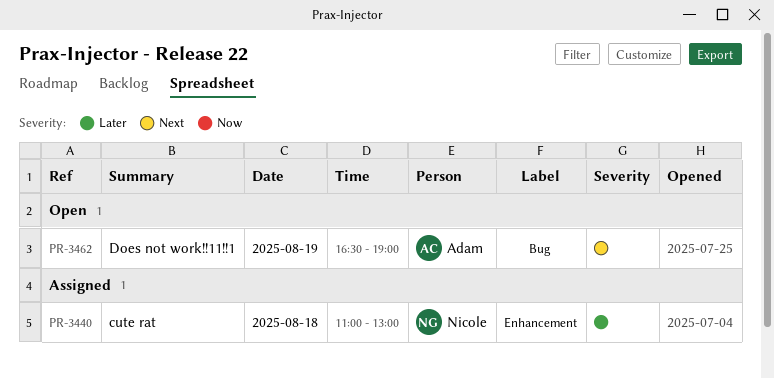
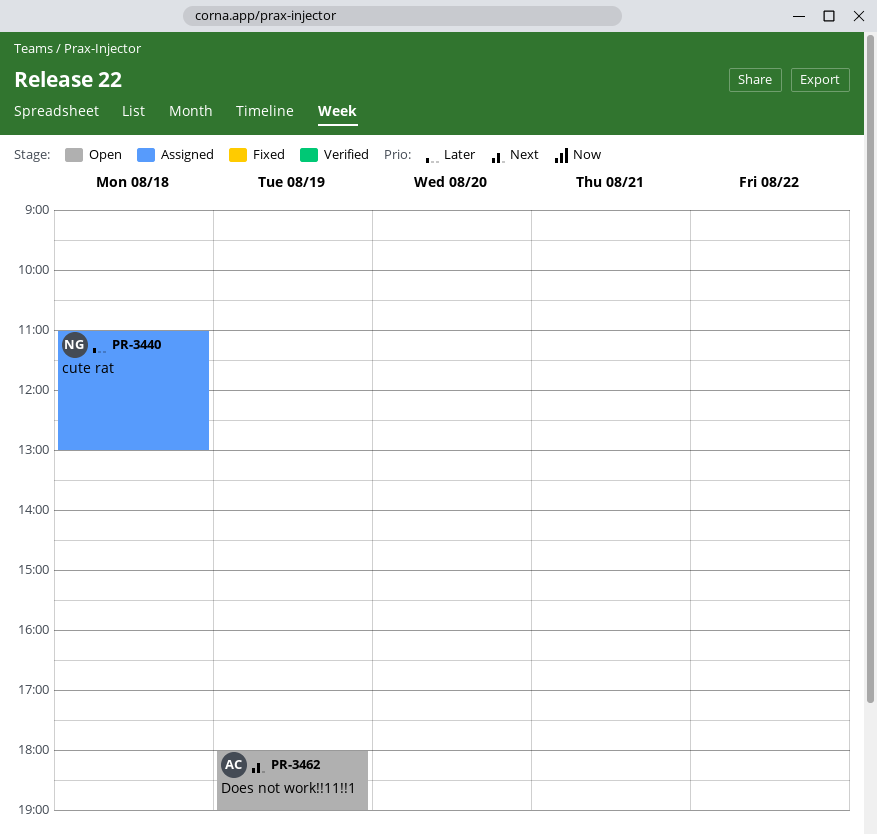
PR-3462, begins: 16:30 -> 18:00

